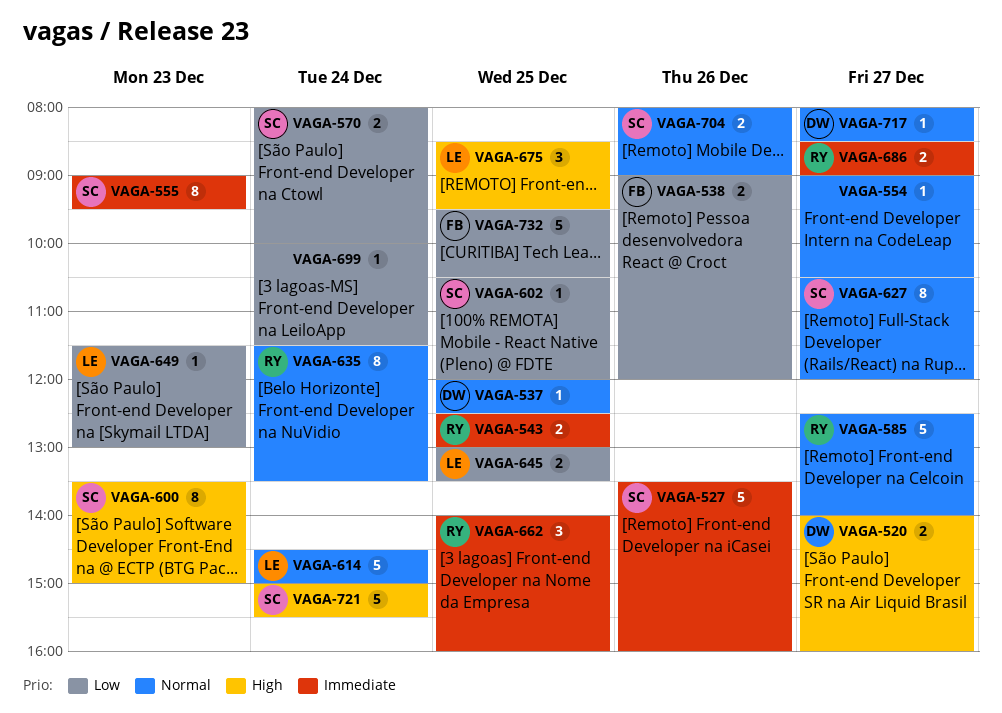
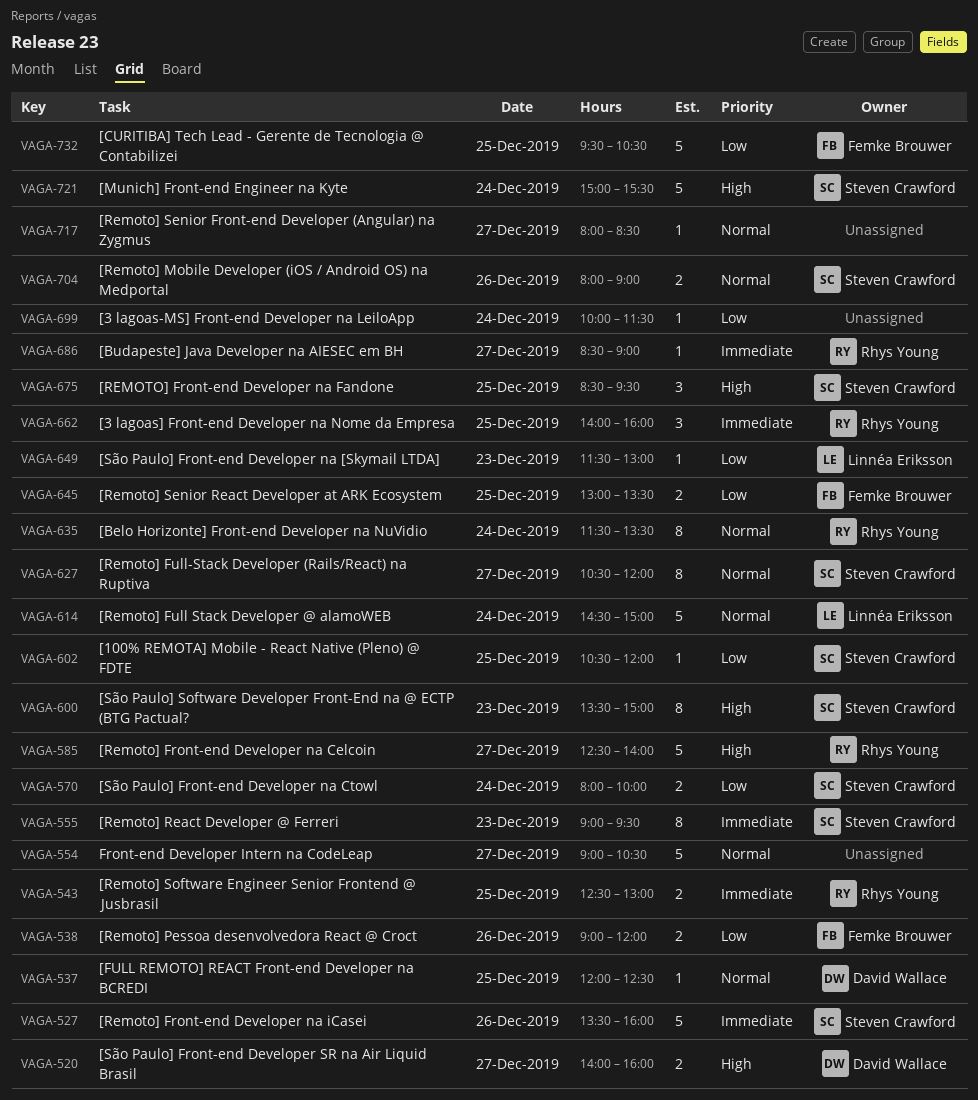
VAGA-554, estimate: 1 -> 5
VAGA-585, priority: Normal -> High
VAGA-645, owner: Linnéa Eriksson -> Femke Brouwer
VAGA-675, owner: Linnéa Eriksson -> Steven Crawford
VAGA-686, estimate: 2 -> 1
VAGA-717, owner: David Wallace -> none

